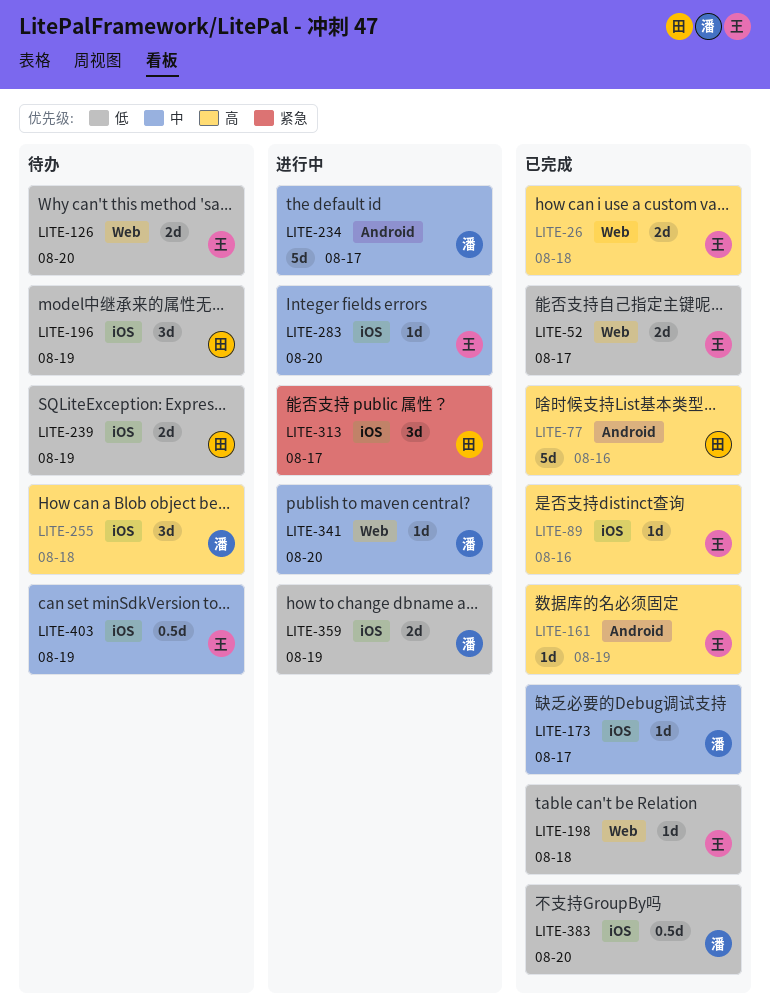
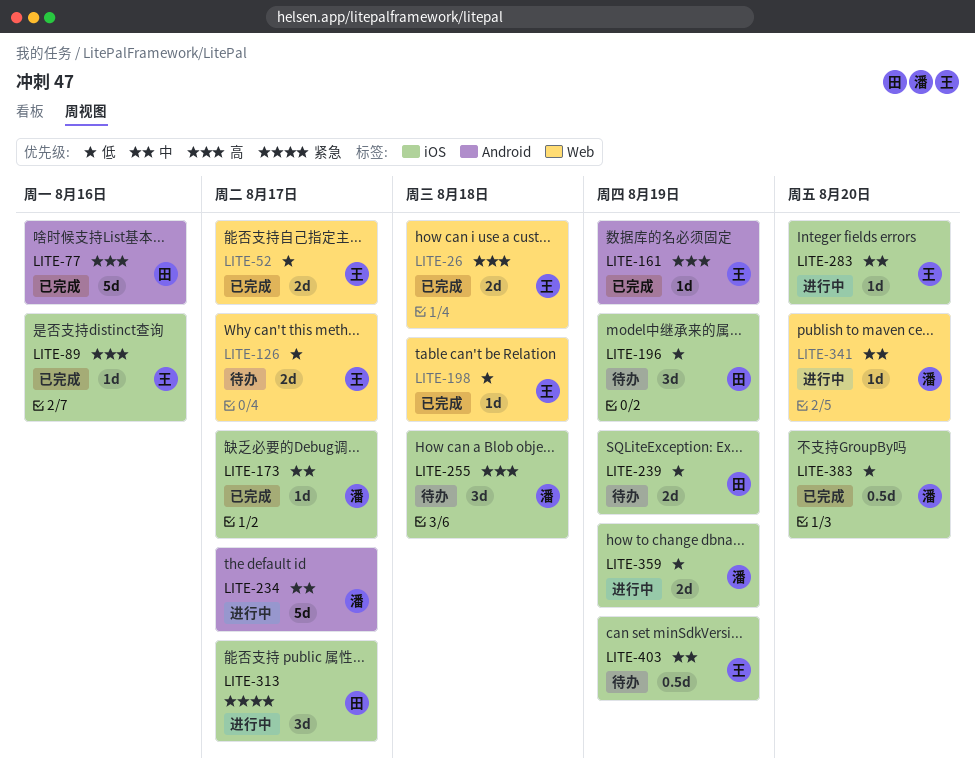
LITE-126, due: Aug 20 -> Aug 17

